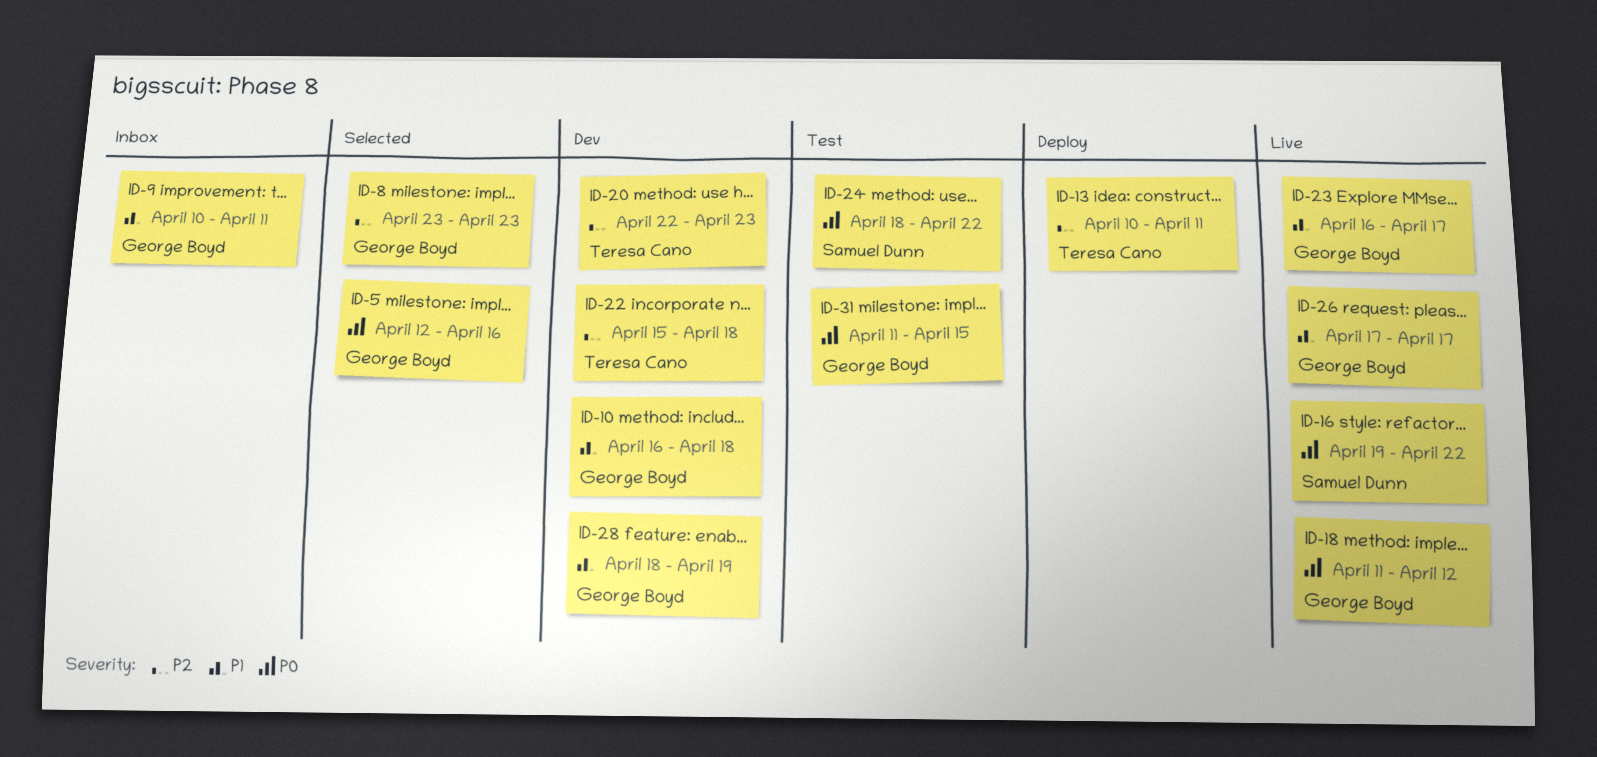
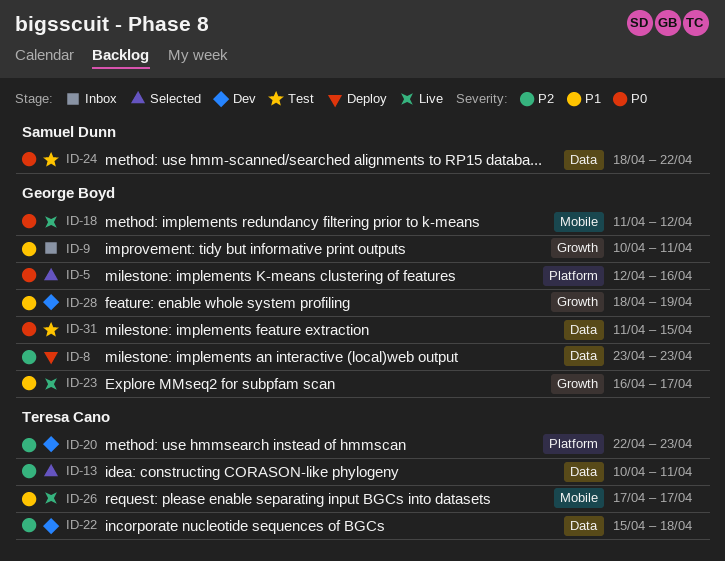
ID-8, status: Selected -> Deploy
ID-10: present -> none
ID-13, status: Deploy -> Selected
ID-16: present -> none
ID-26, owner: George Boyd -> Teresa Cano

